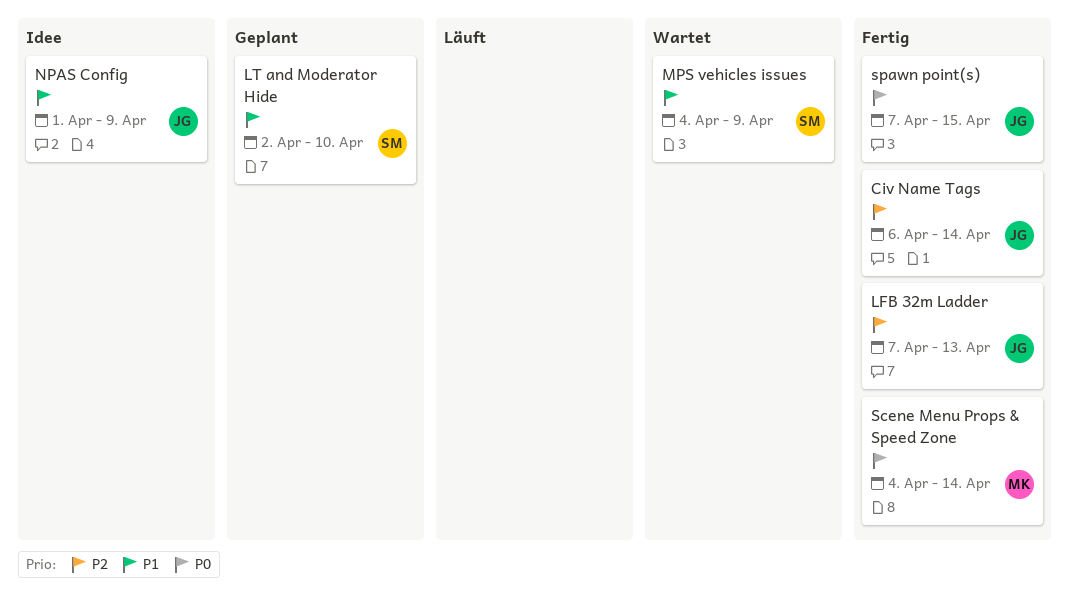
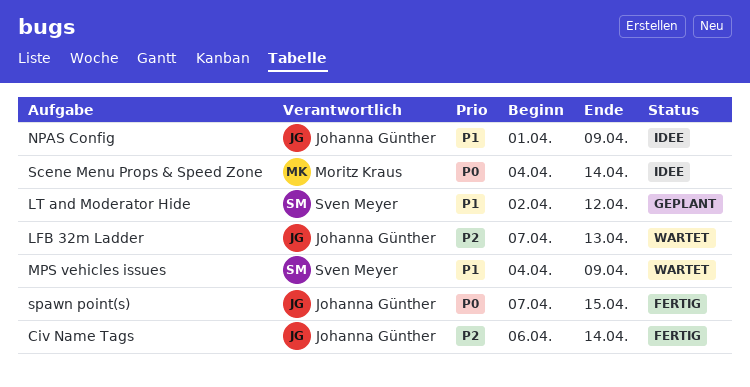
LFB 32m Ladder, status: Fertig -> Wartet
LT and Moderator Hide, due: Apr 10 -> Apr 12
Scene Menu Props & Speed Zone, status: Fertig -> Idee

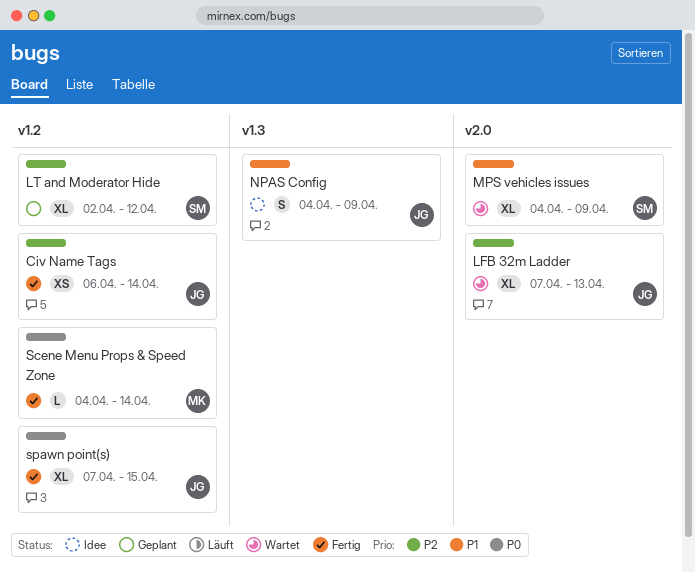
LT and Moderator Hide, priority: P1 -> P2
NPAS Config, start: Apr 1 -> Apr 4
Scene Menu Props & Speed Zone, status: Idee -> Fertig

